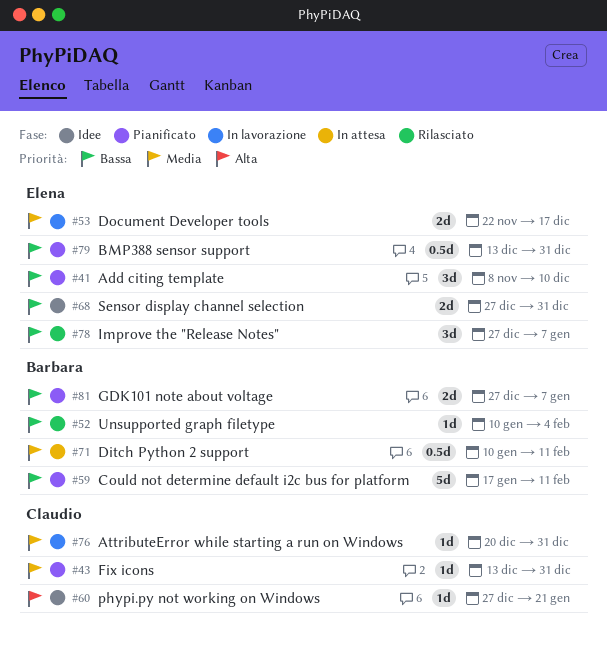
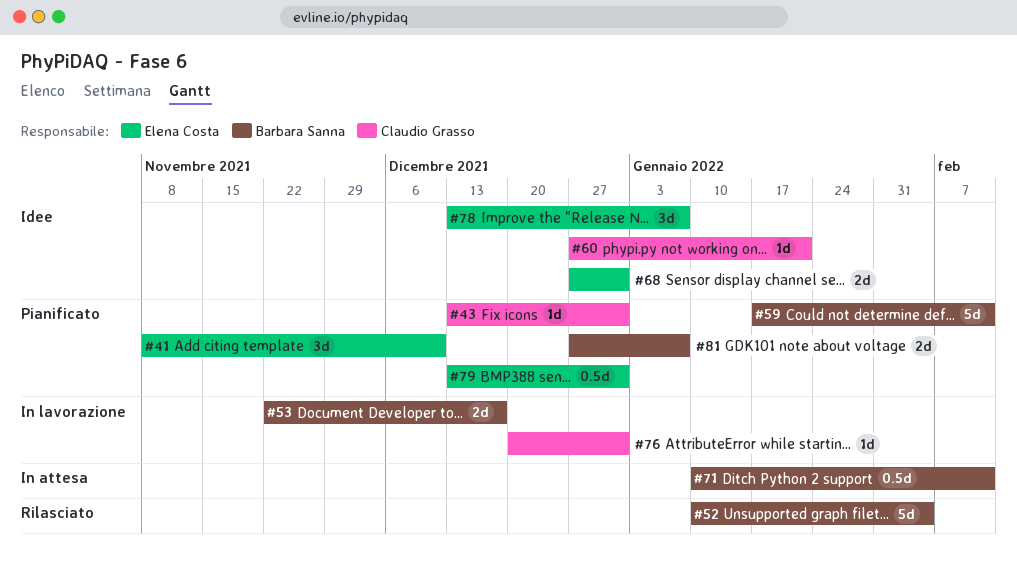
#52, estimate: 1d -> 5d
#53, owner: Elena Costa -> Barbara Sanna
#78, status: Rilasciato -> Idee
#78, start: Dec 27 -> Dec 13

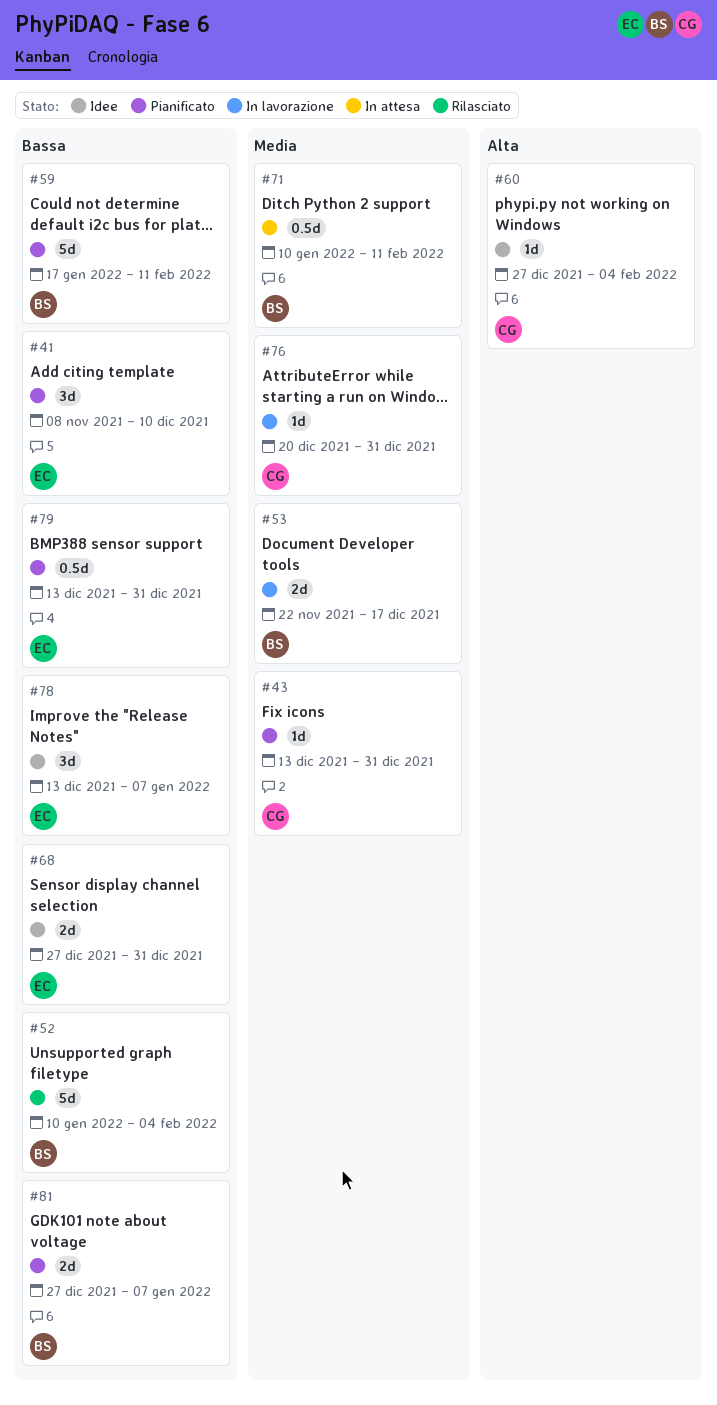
#60, due: Jan 21 -> Feb 4

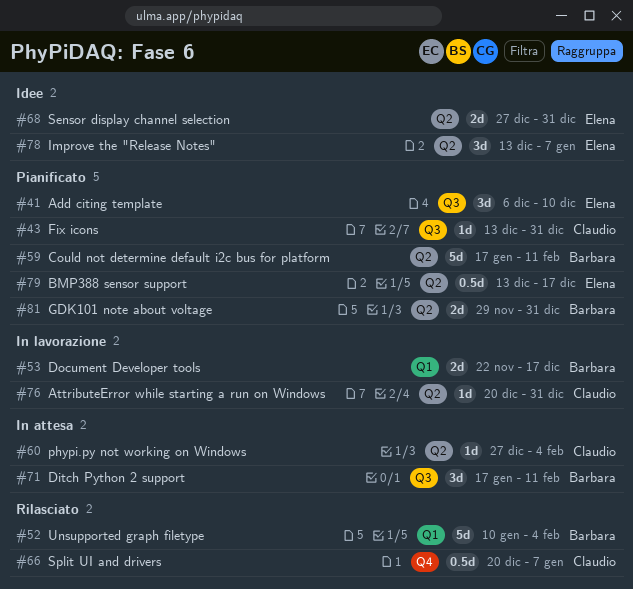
#41, start: Nov 8 -> Dec 6
#60, status: Idee -> In attesa
#66: none -> present
#71, estimate: 0.5d -> 3d
#71, start: Jan 10 -> Jan 17
#79, due: Dec 31 -> Dec 17
#81, start: Dec 27 -> Nov 29
#81, due: Jan 7 -> Dec 31

